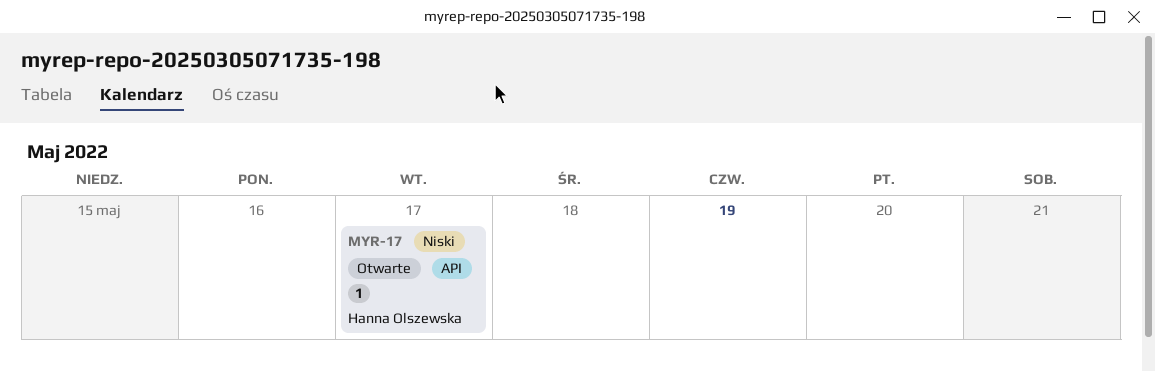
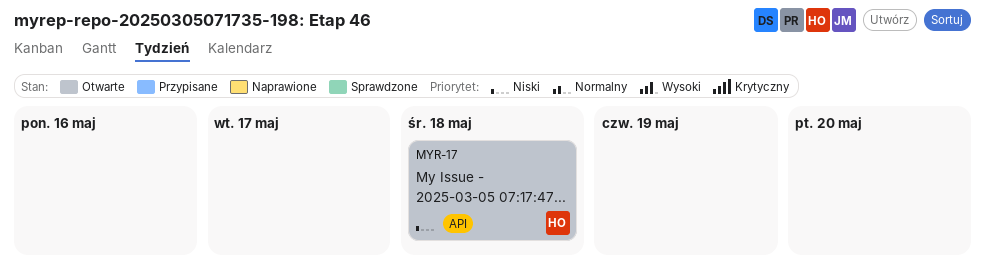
MYR-17, due: May 17 -> May 18

